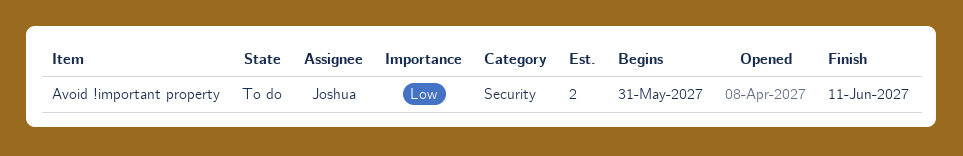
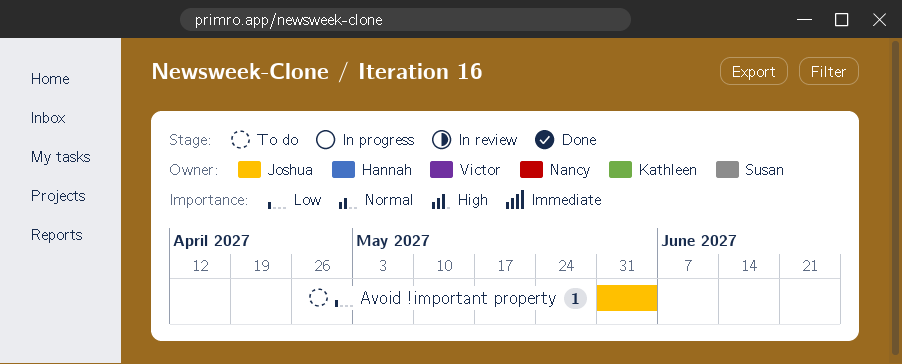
Avoid !important property, estimate: 2 -> 1
Avoid !important property, due: Jun 11 -> Jun 4

